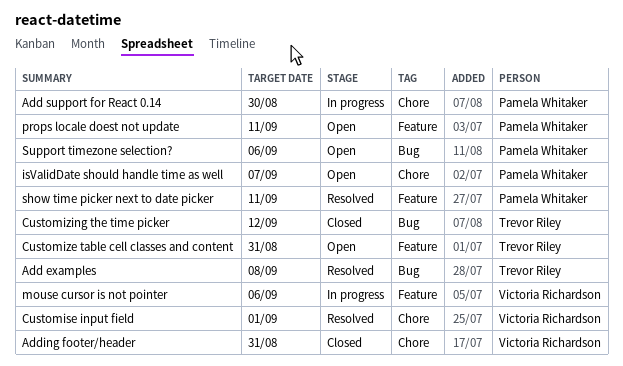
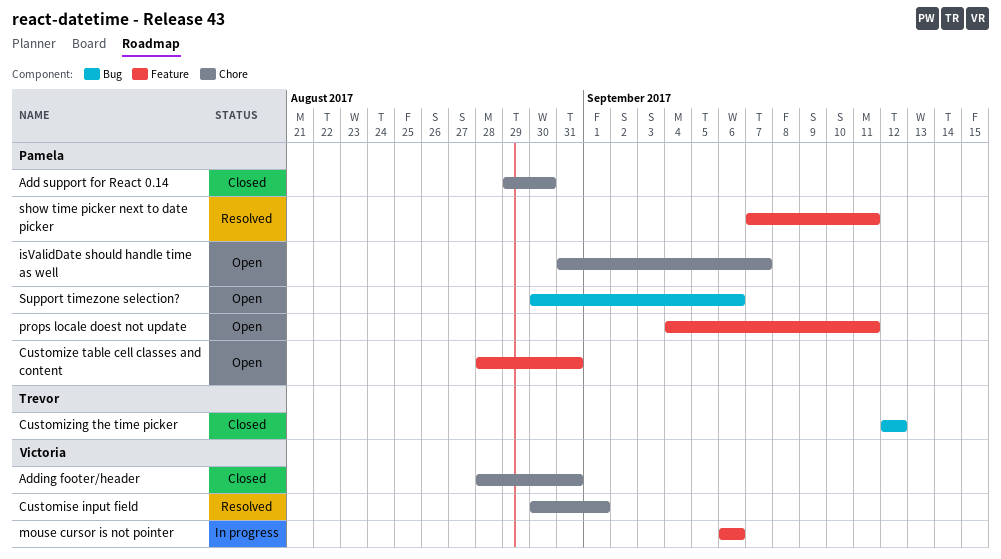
Add examples: present -> none
Add support for React 0.14, status: In progress -> Closed
Customize table cell classes and content, owner: Trevor Riley -> Pamela Whitaker

